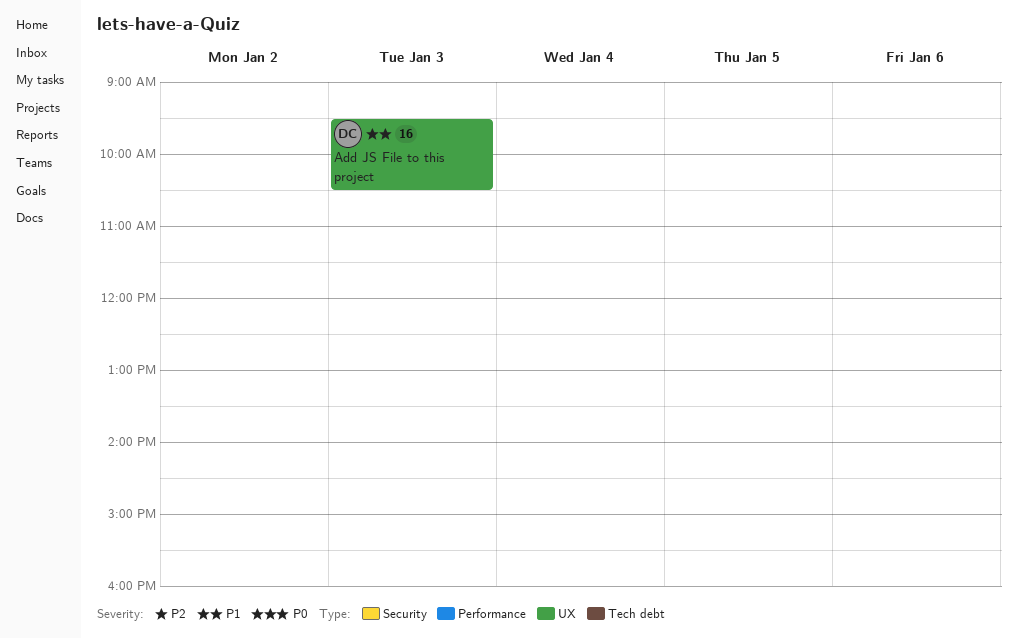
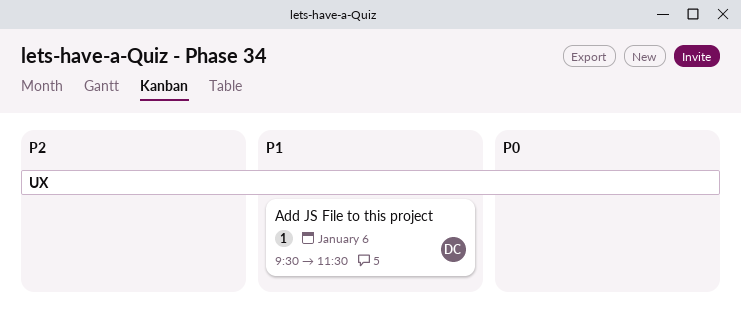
Add JS File to this project, estimate: 16 -> 1
Add JS File to this project, day: Jan 3 -> Jan 6
Add JS File to this project, ends: 10:30 -> 11:30

